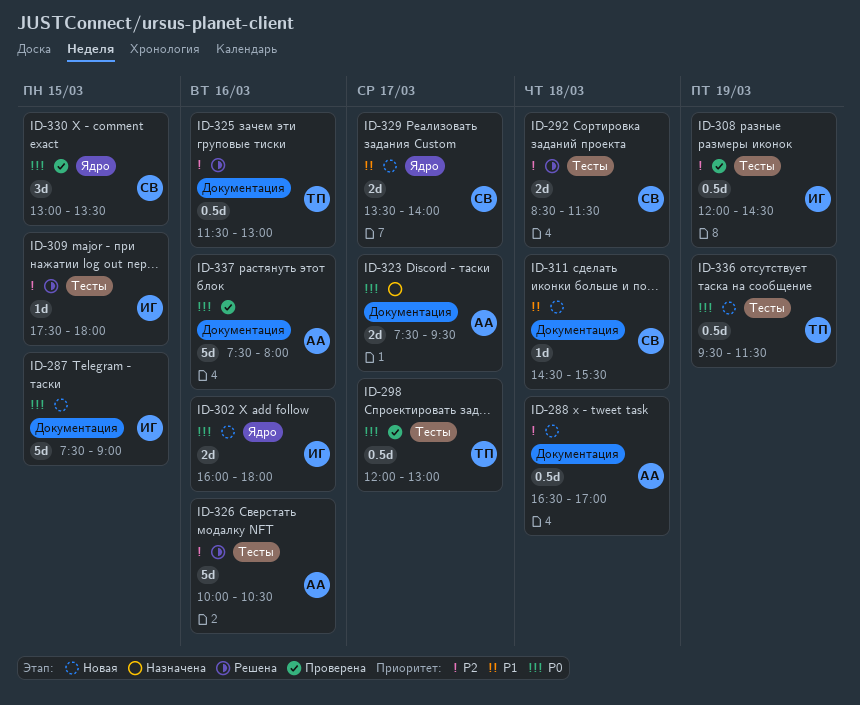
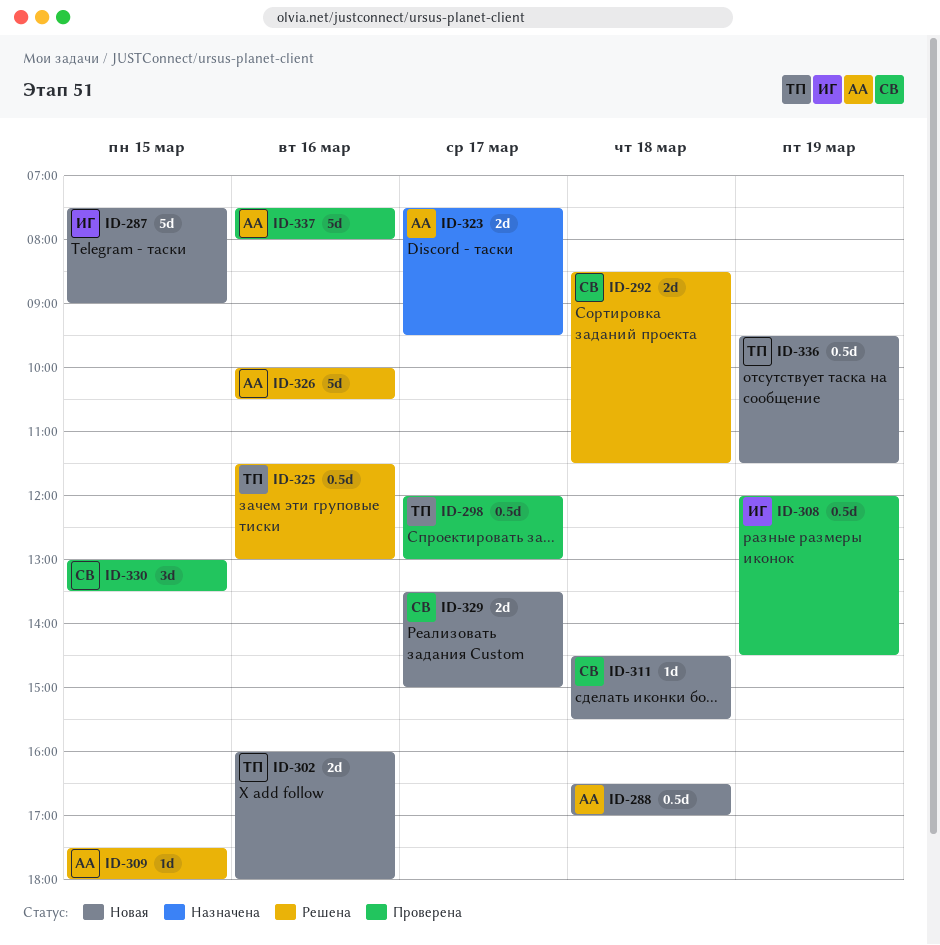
ID-302, owner: ИГ -> ТП
ID-309, owner: ИГ -> АА
ID-329, ends: 14:00 -> 15:00

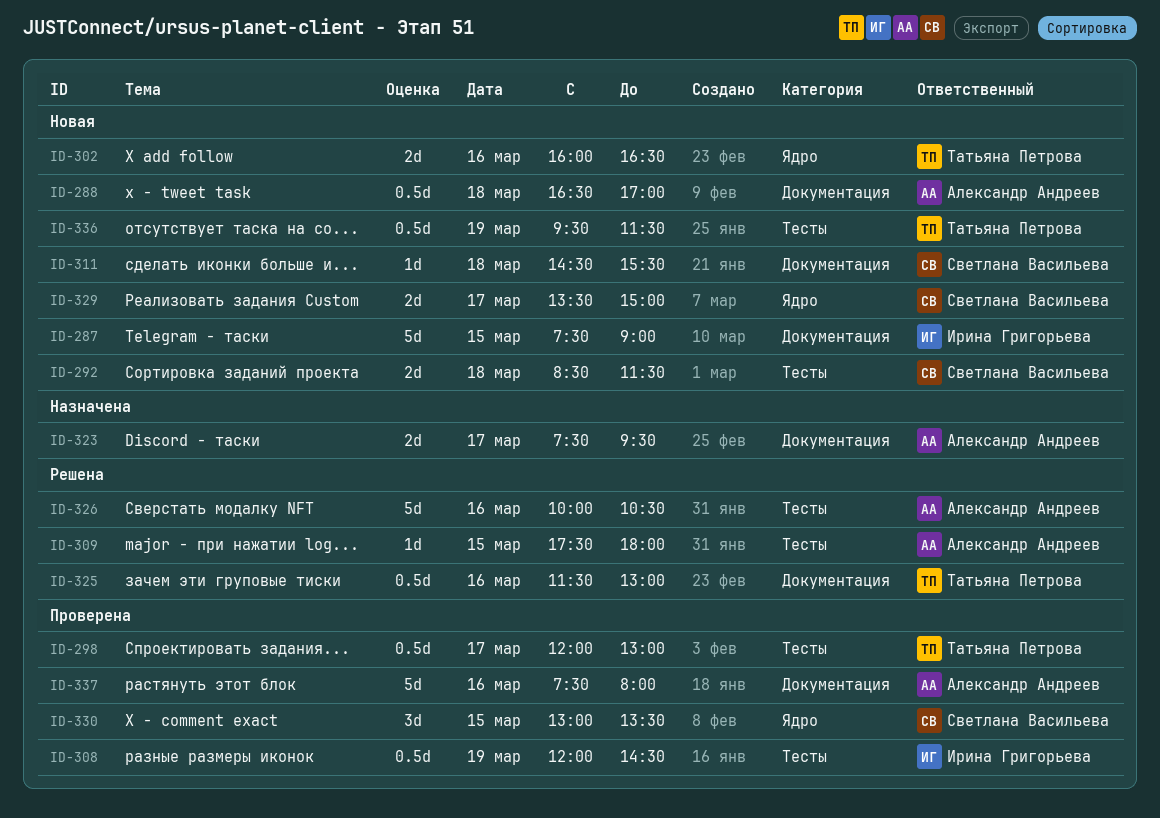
ID-292, status: Решена -> Новая
ID-302, ends: 18:00 -> 16:30

